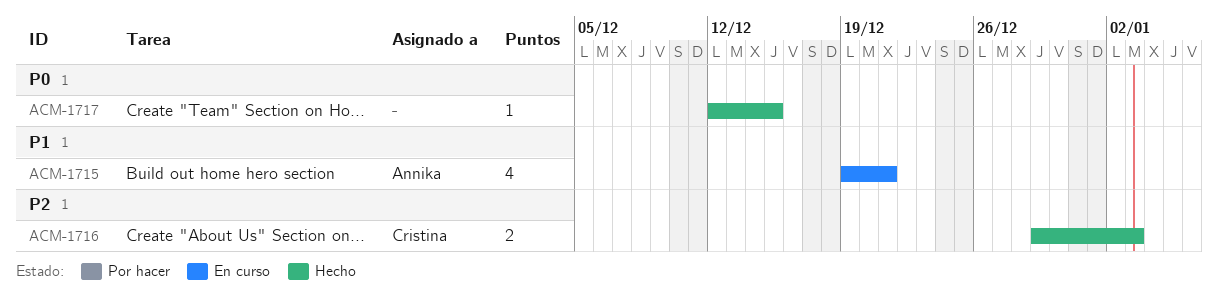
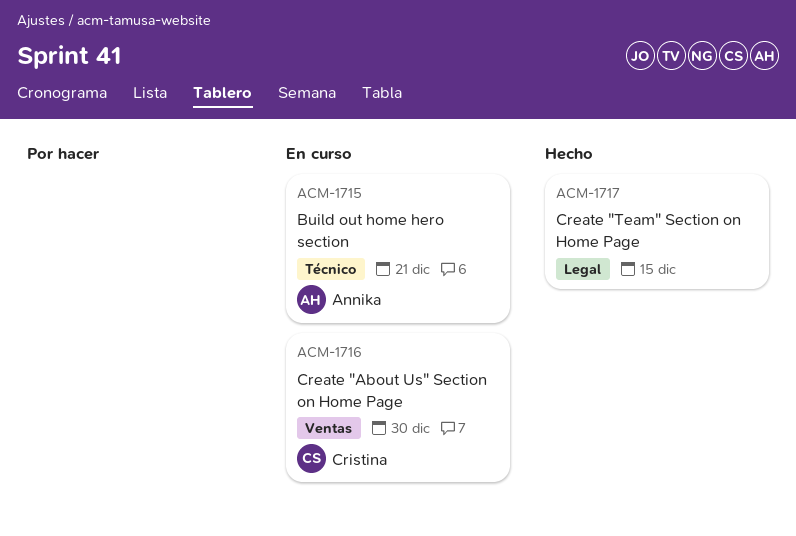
ACM-1716, status: Hecho -> En curso
ACM-1716, due: Jan 3 -> Dec 30

